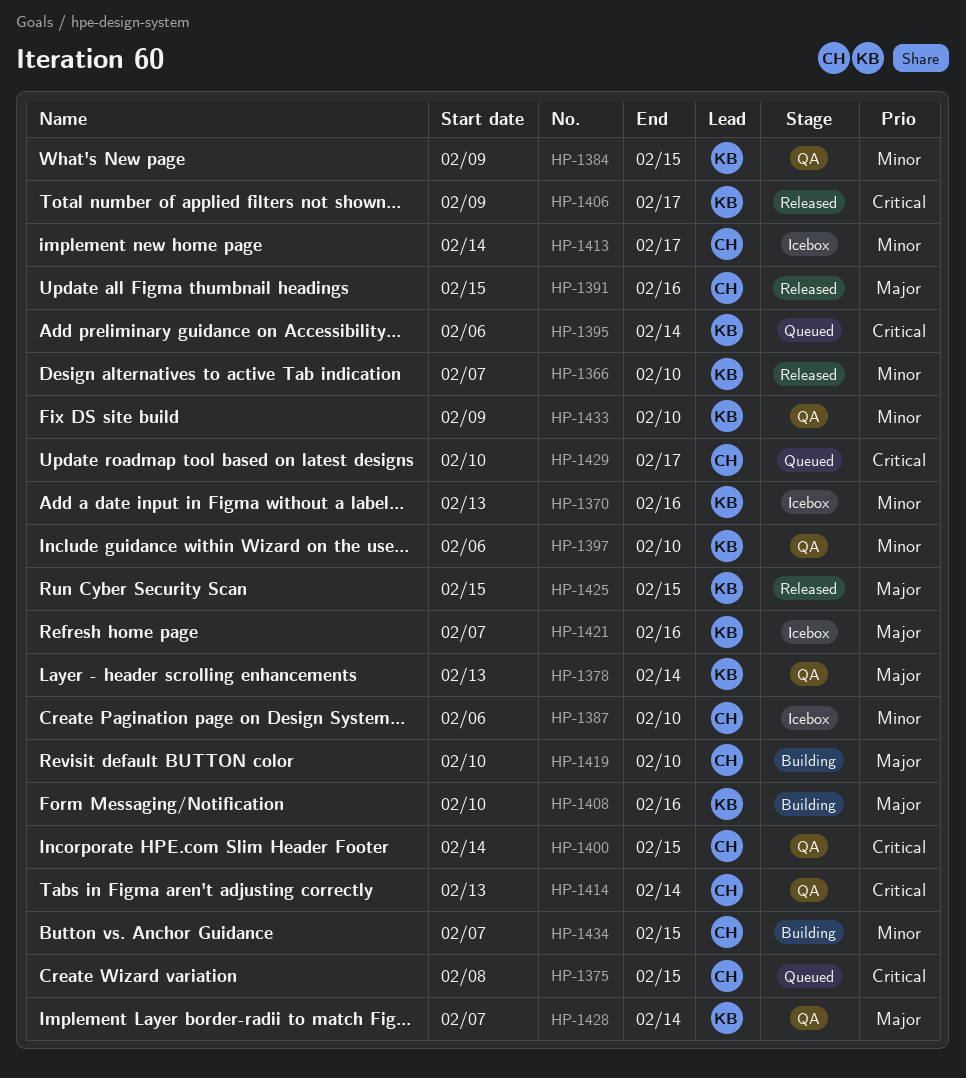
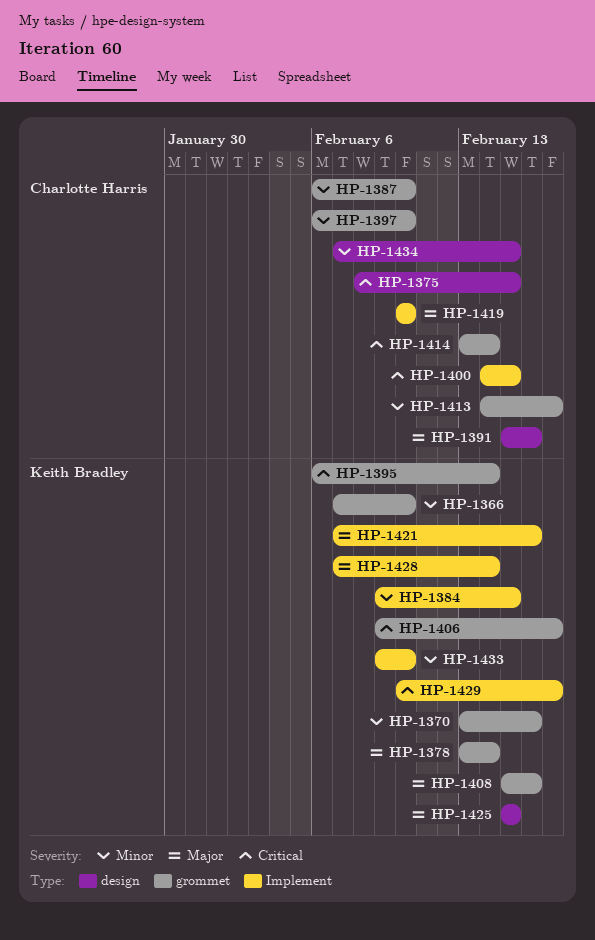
HP-1397, owner: Keith Bradley -> Charlotte Harris
HP-1408, start: Feb 10 -> Feb 15
HP-1429, owner: Charlotte Harris -> Keith Bradley

